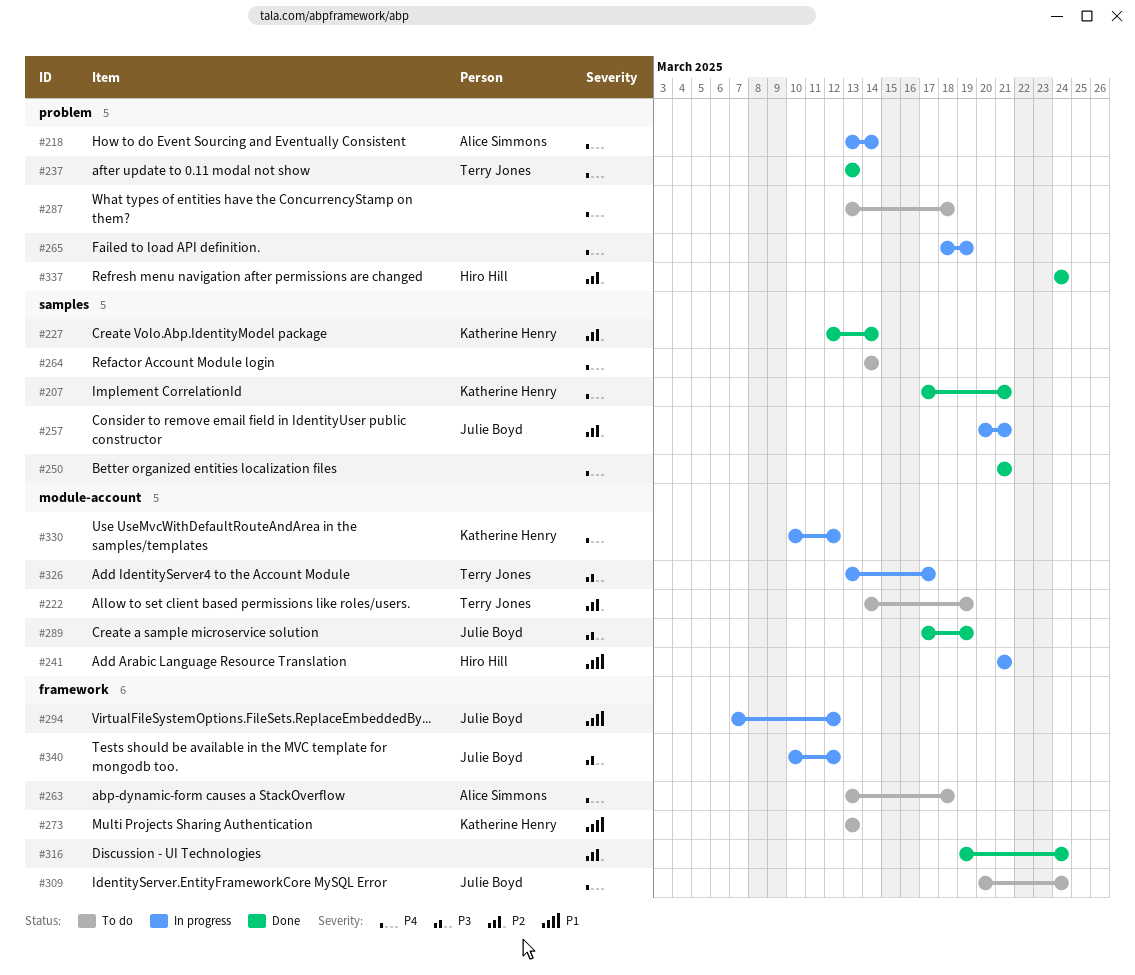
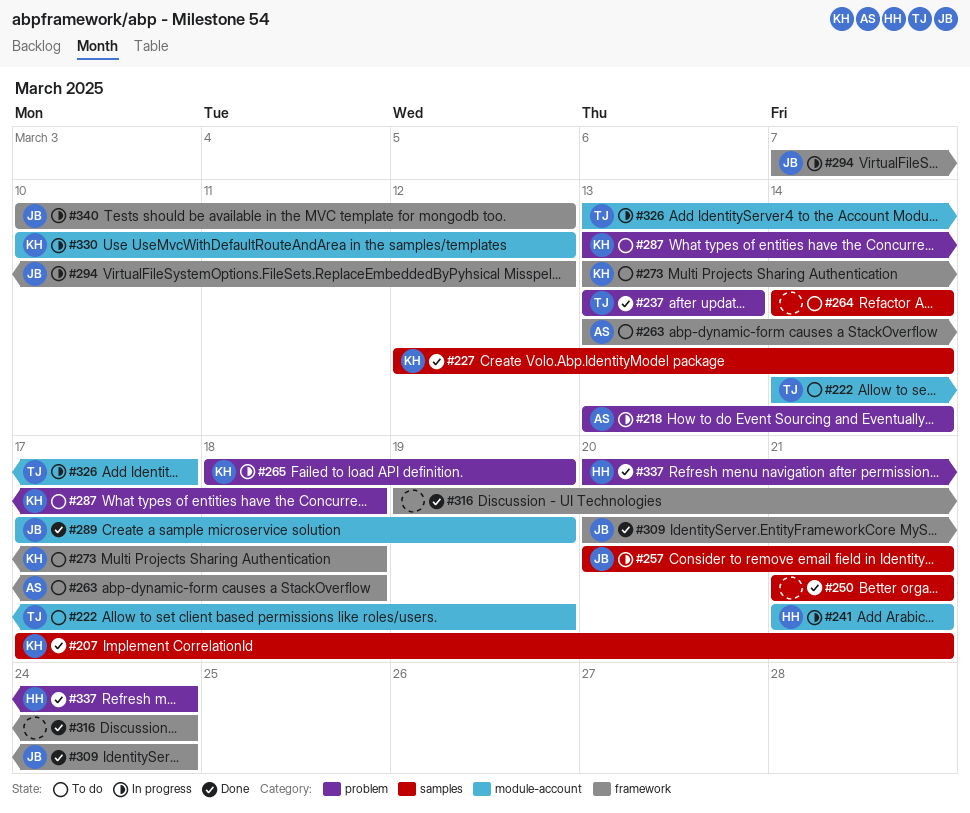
#265, owner: none -> Katherine Henry
#273, due: Mar 13 -> Mar 18
#287, owner: none -> Katherine Henry
#309, status: To do -> Done
#337, start: Mar 24 -> Mar 20

